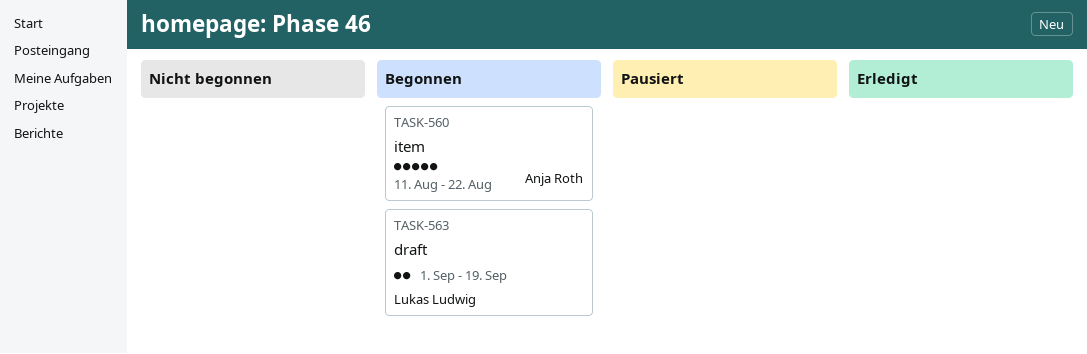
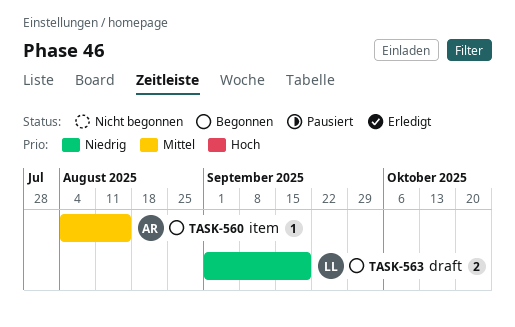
TASK-560, estimate: 5 -> 1
TASK-560, start: Aug 11 -> Aug 4
TASK-560, due: Aug 22 -> Aug 15

